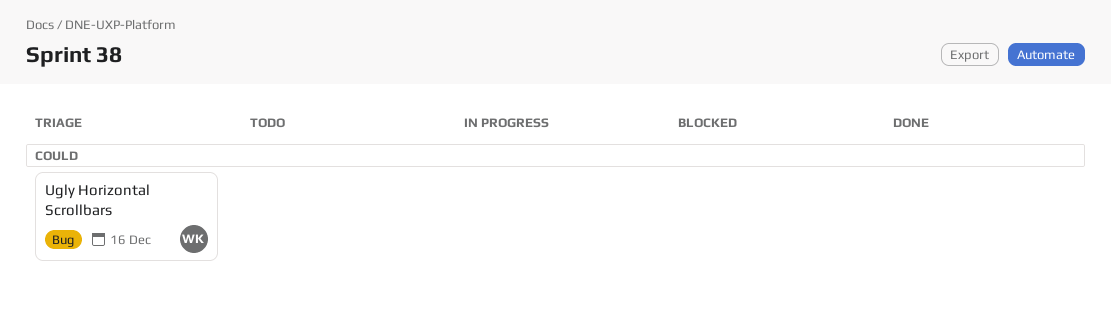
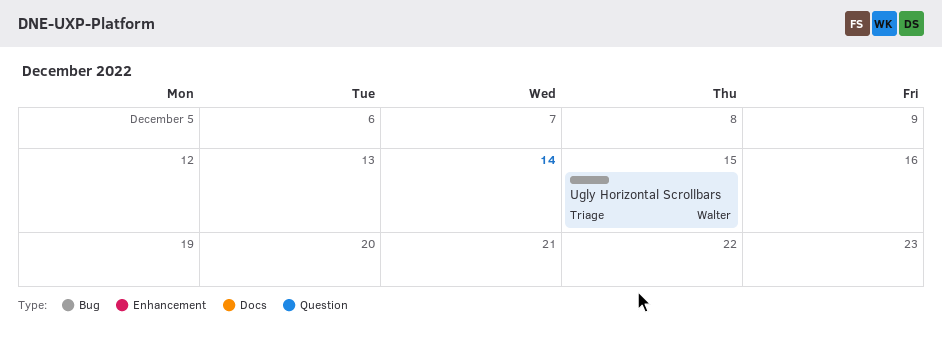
Ugly Horizontal Scrollbars, due: Dec 16 -> Dec 15

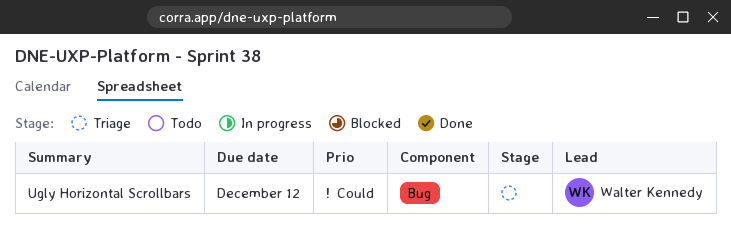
Ugly Horizontal Scrollbars, due: Dec 15 -> Dec 12

